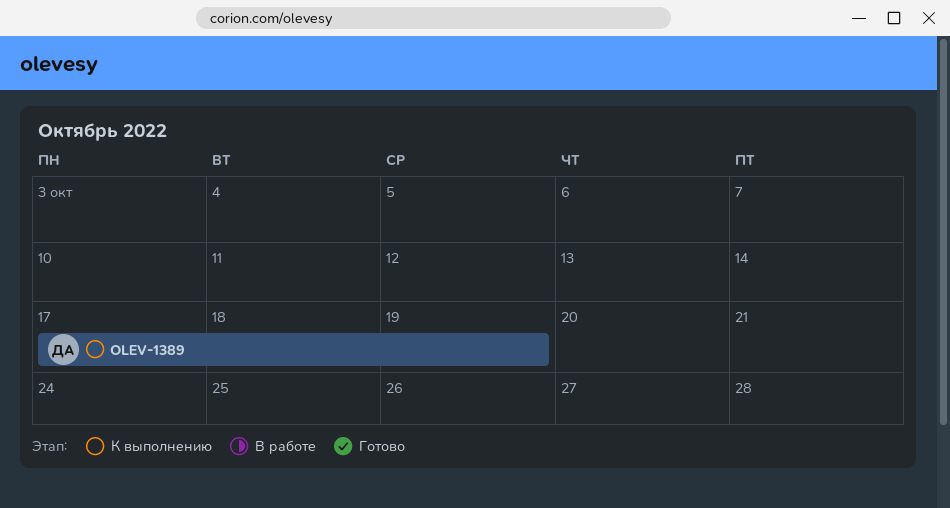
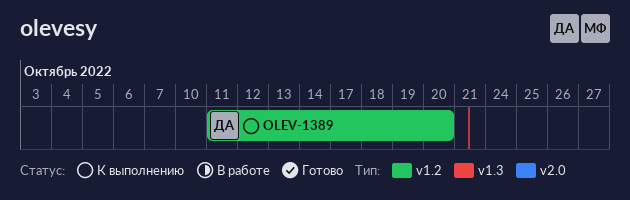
OLEV-1389, start: Oct 17 -> Oct 11
OLEV-1389, due: Oct 19 -> Oct 20

